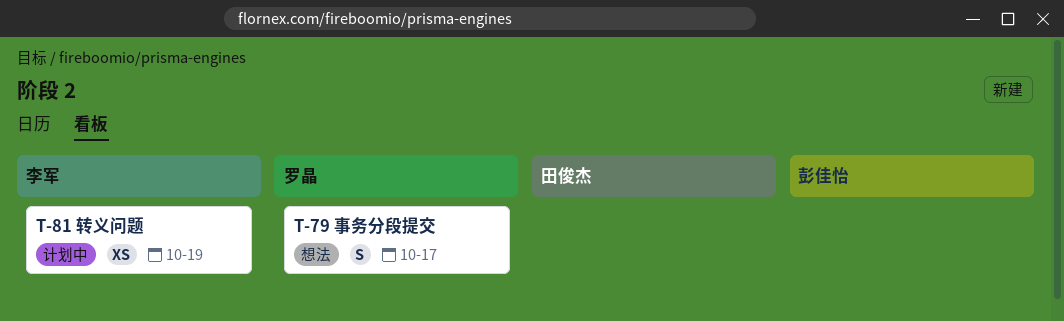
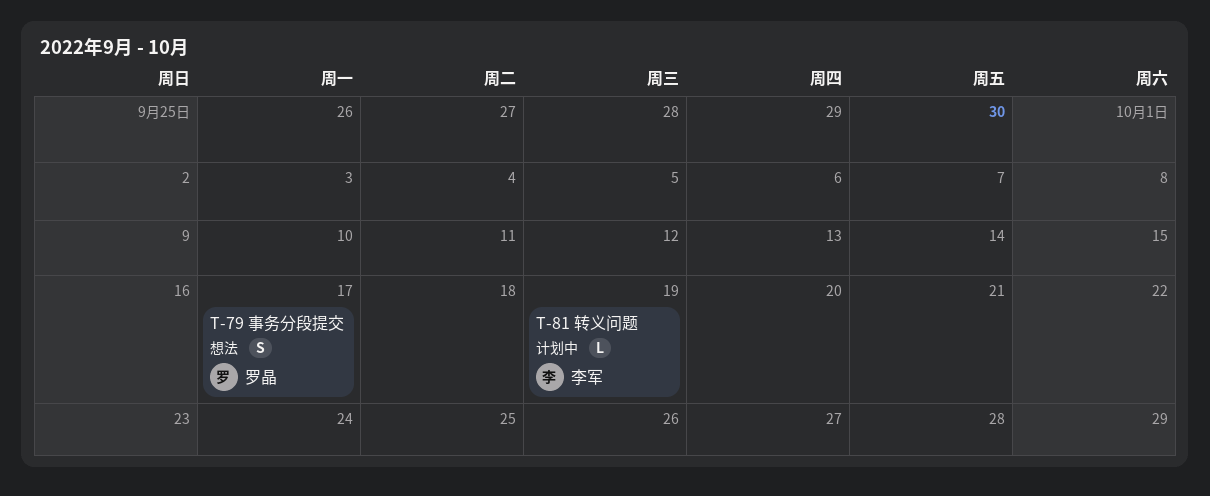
T-81, estimate: XS -> L

